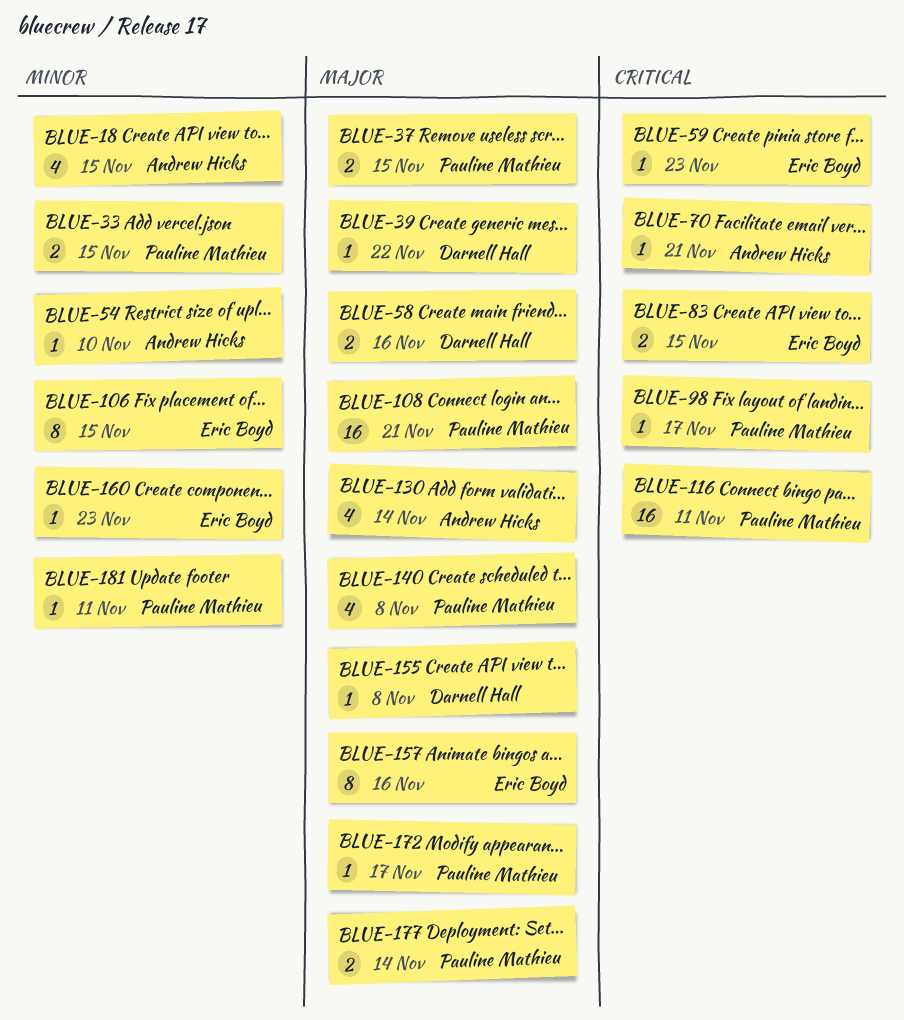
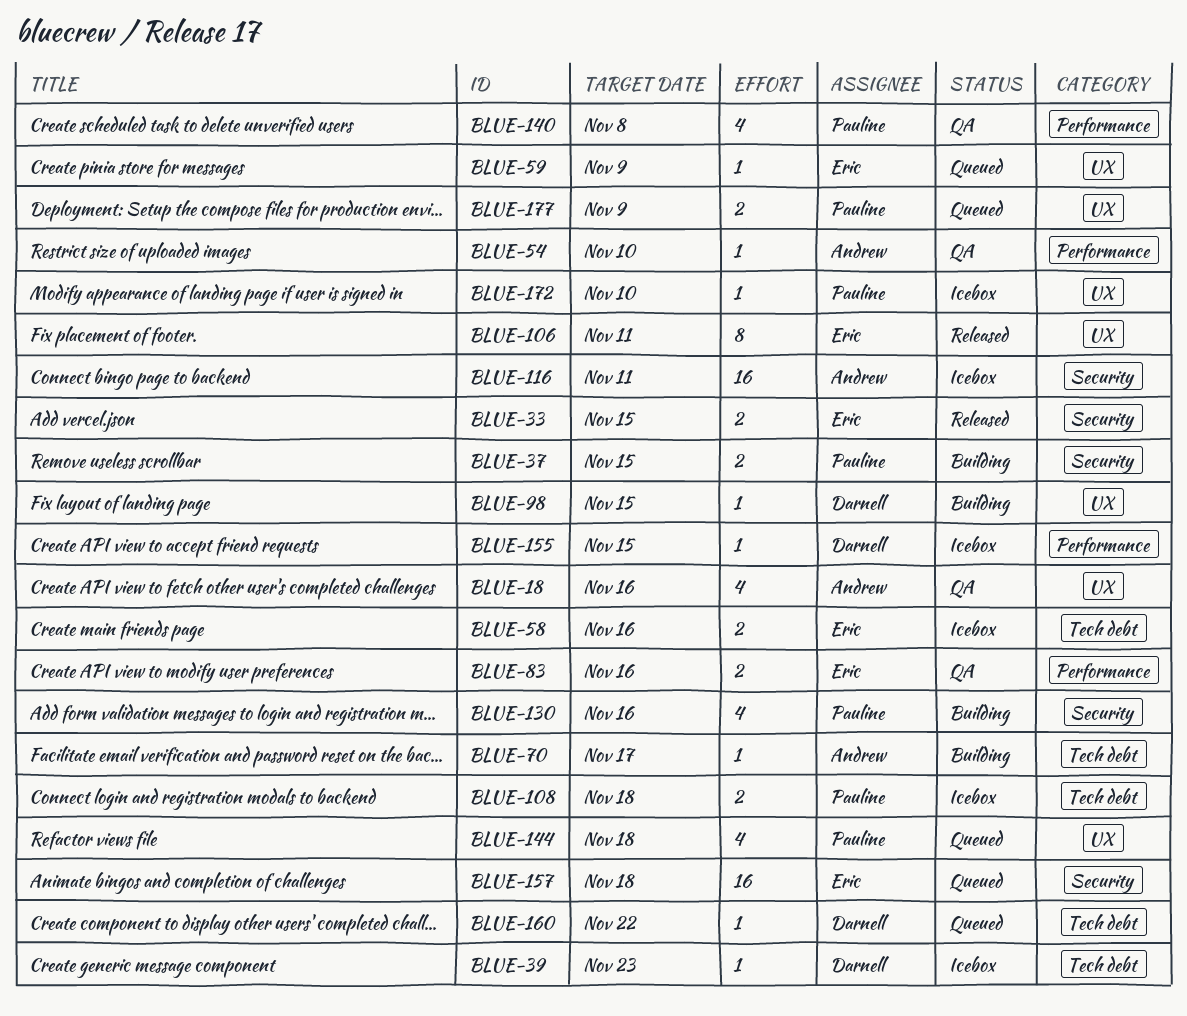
BLUE-18, due: Nov 15 -> Nov 16
BLUE-33, owner: Pauline Mathieu -> Eric Boyd
BLUE-39, due: Nov 22 -> Nov 23
BLUE-58, owner: Darnell Hall -> Eric Boyd
BLUE-59, due: Nov 23 -> Nov 9
BLUE-70, due: Nov 21 -> Nov 17
BLUE-83, due: Nov 15 -> Nov 16
BLUE-98, owner: Pauline Mathieu -> Darnell Hall
BLUE-98, due: Nov 17 -> Nov 15
BLUE-106, due: Nov 15 -> Nov 11
BLUE-108, estimate: 16 -> 2
BLUE-108, due: Nov 21 -> Nov 18
BLUE-116, owner: Pauline Mathieu -> Andrew Hicks
BLUE-130, owner: Andrew Hicks -> Pauline Mathieu
BLUE-130, due: Nov 14 -> Nov 16
BLUE-144: none -> present
BLUE-155, due: Nov 8 -> Nov 15
BLUE-157, estimate: 8 -> 16
BLUE-157, due: Nov 16 -> Nov 18
BLUE-160, owner: Eric Boyd -> Darnell Hall
BLUE-160, due: Nov 23 -> Nov 22
BLUE-172, due: Nov 17 -> Nov 10
BLUE-177, due: Nov 14 -> Nov 9
BLUE-181: present -> none

